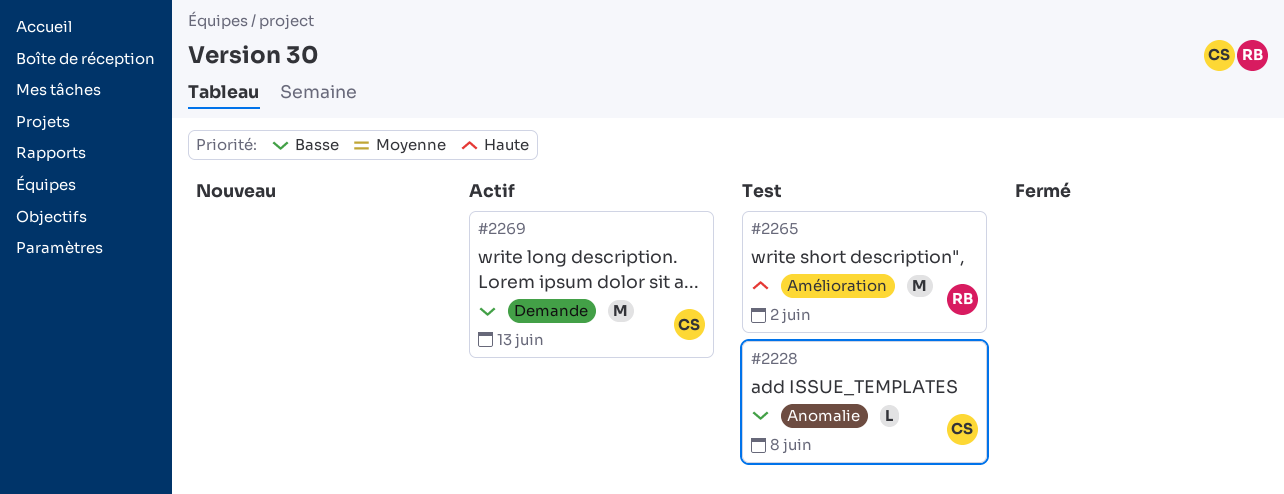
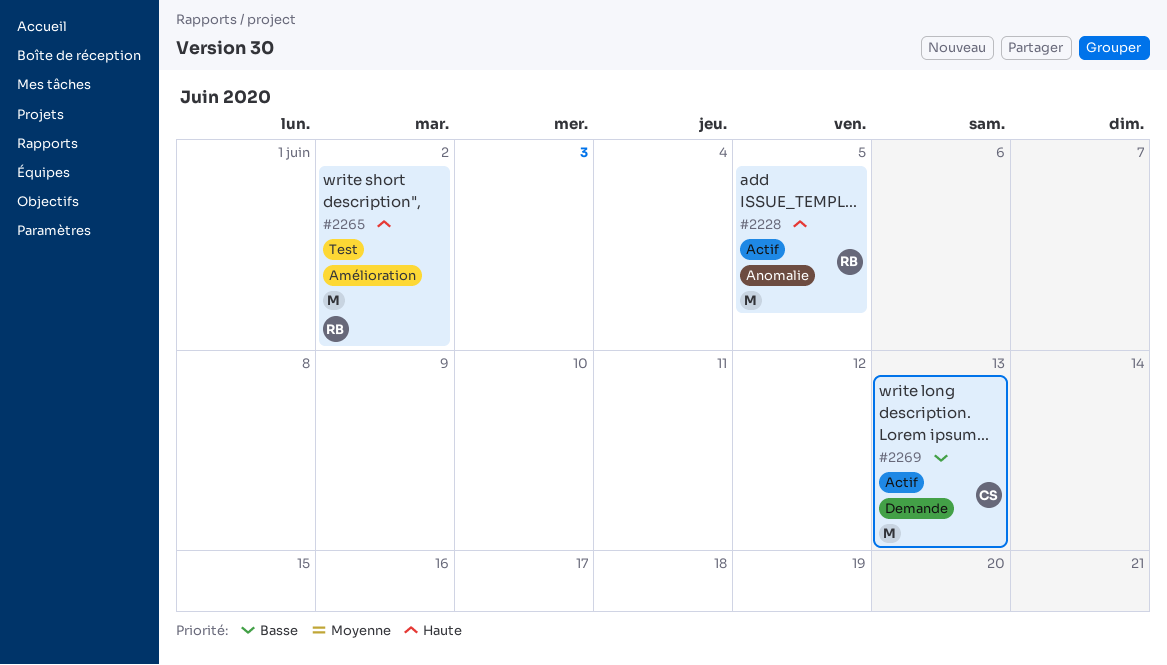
#2228, status: Test -> Actif
#2228, owner: CS -> RB
#2228, priority: Basse -> Haute
#2228, estimate: L -> M
#2228, due: Jun 8 -> Jun 5

